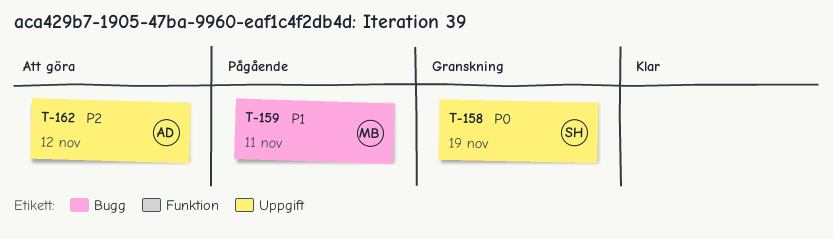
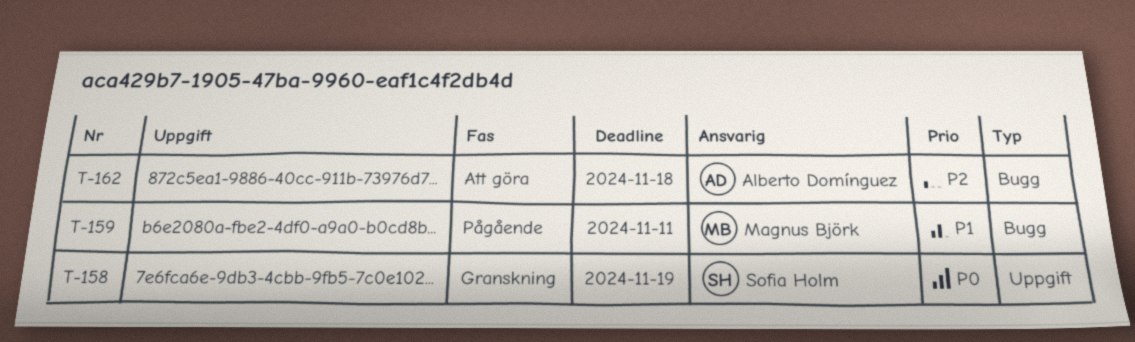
T-162, label: Uppgift -> Bugg
T-162, due: Nov 12 -> Nov 18

